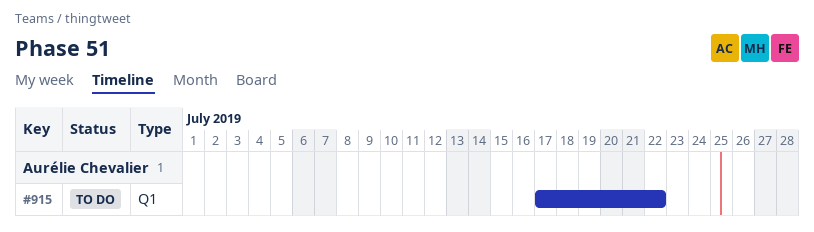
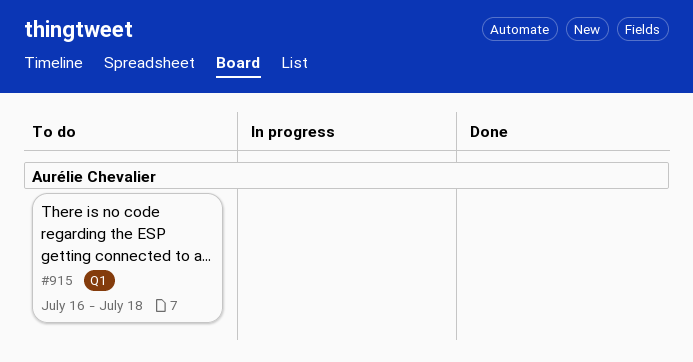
#915, start: Jul 17 -> Jul 16
#915, due: Jul 22 -> Jul 18

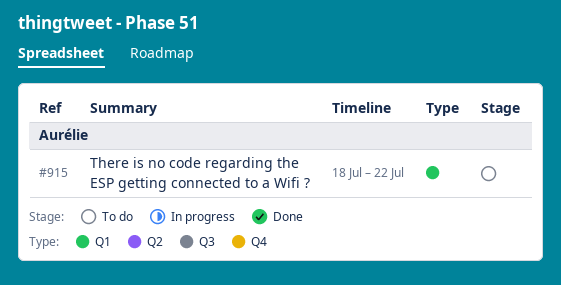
#915, start: Jul 16 -> Jul 18
#915, due: Jul 18 -> Jul 22

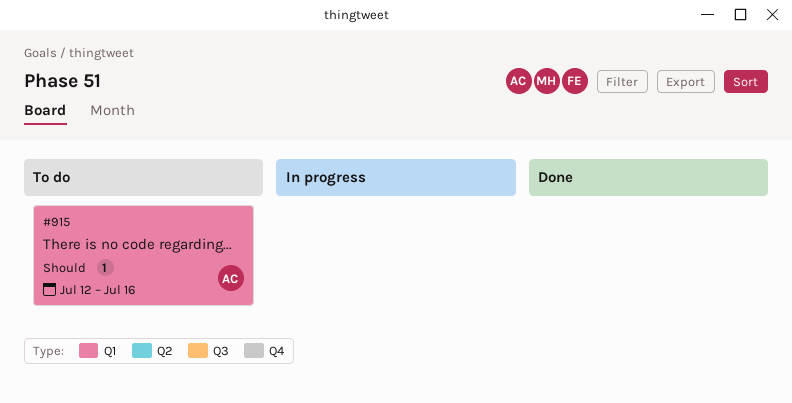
#915, start: Jul 18 -> Jul 12
#915, due: Jul 22 -> Jul 16

